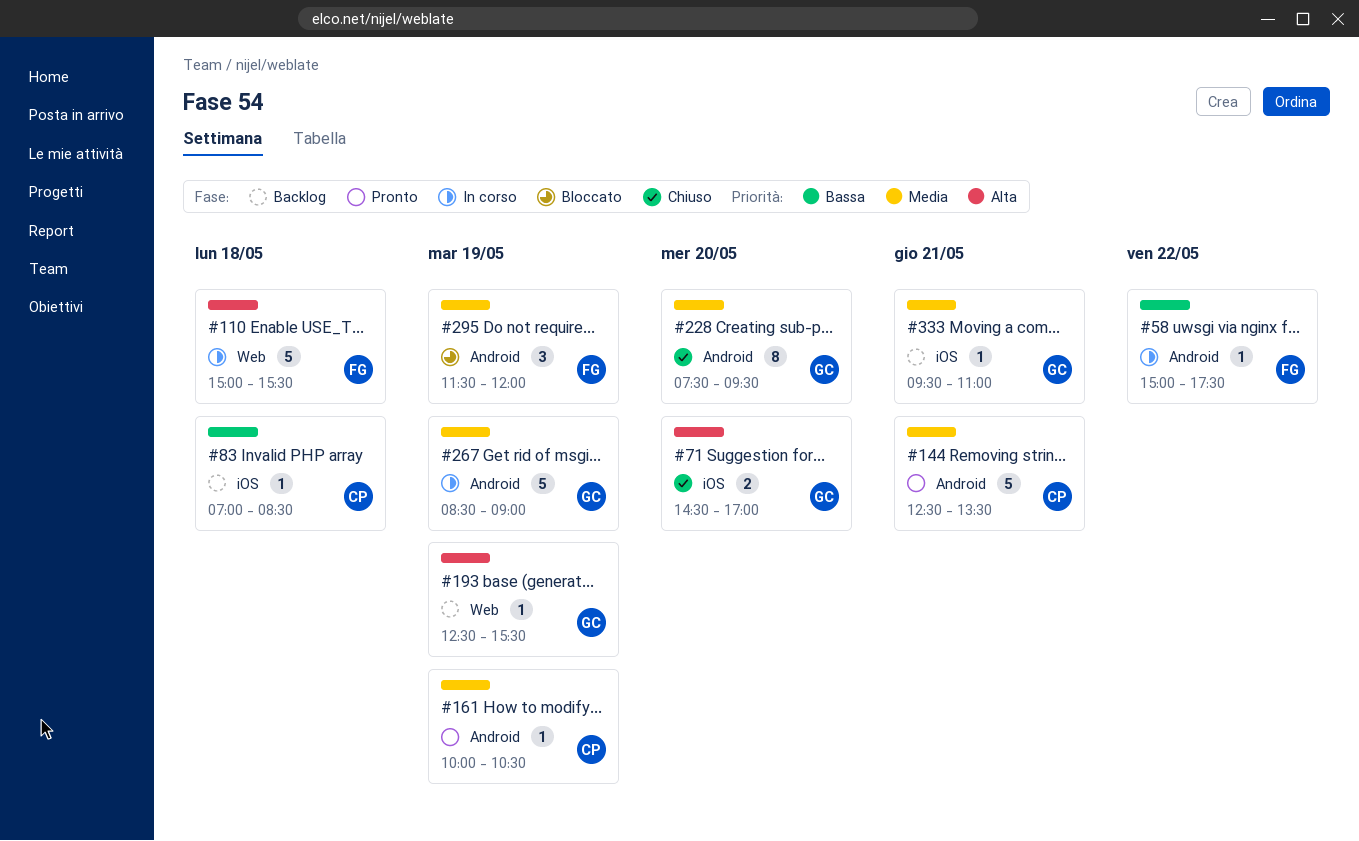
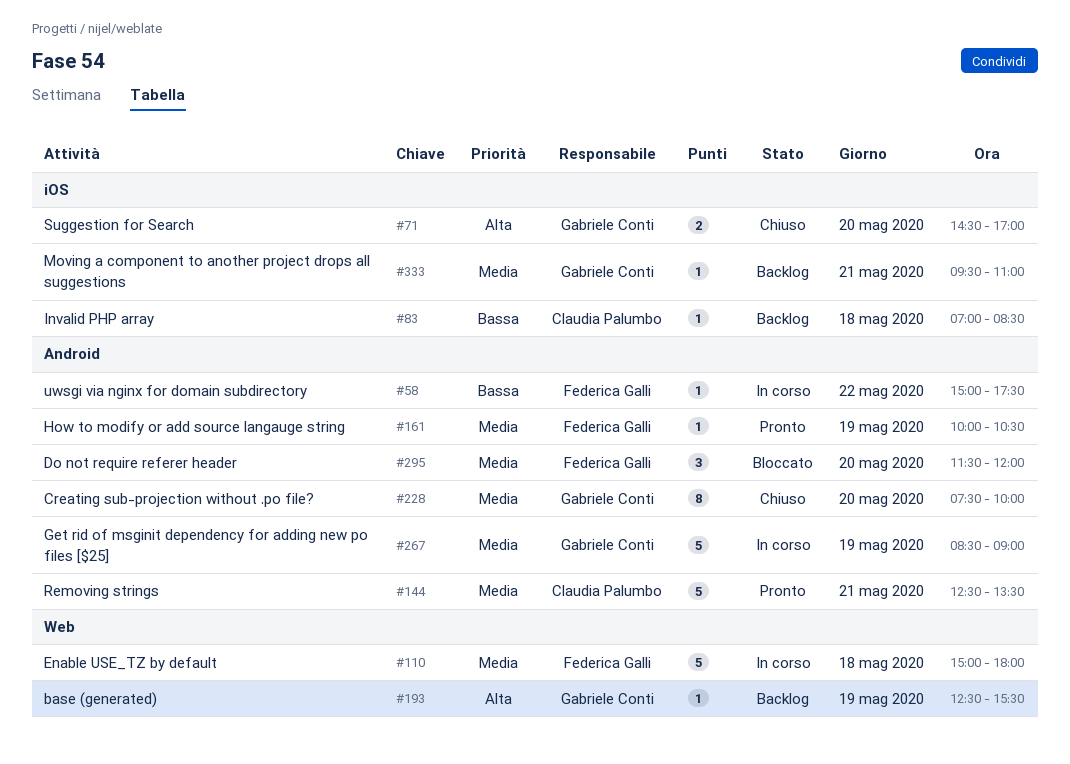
#110, priority: Alta -> Media
#110, ends: 15:30 -> 18:00
#161, owner: Claudia Palumbo -> Federica Galli
#228, ends: 09:30 -> 10:00
#295, day: May 19 -> May 20

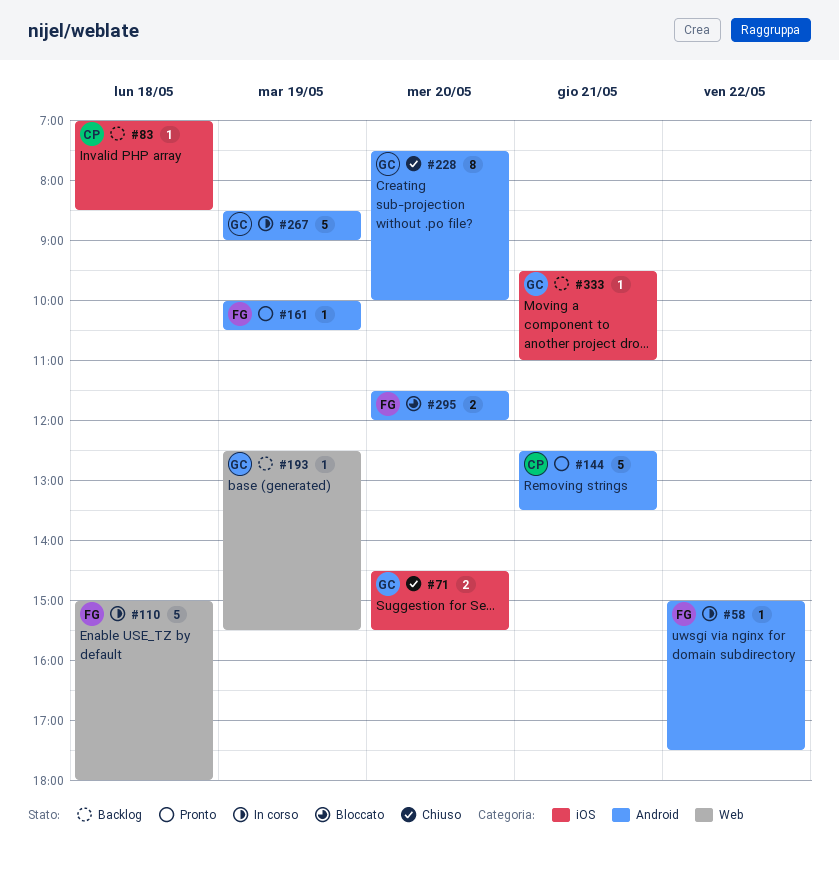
#71, ends: 17:00 -> 15:30
#295, estimate: 3 -> 2

